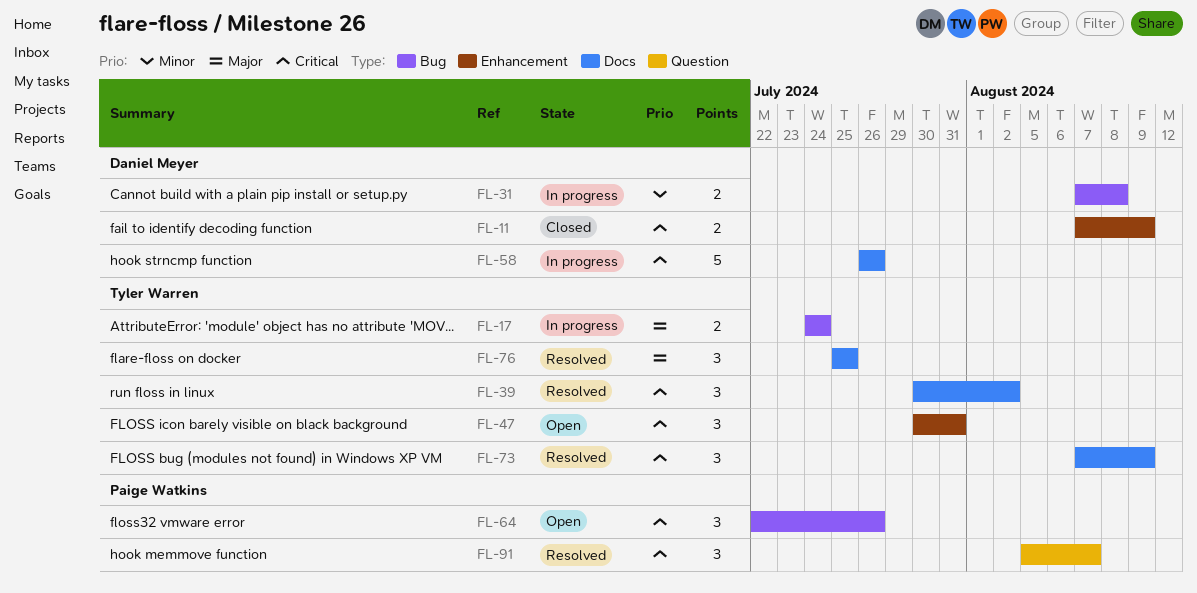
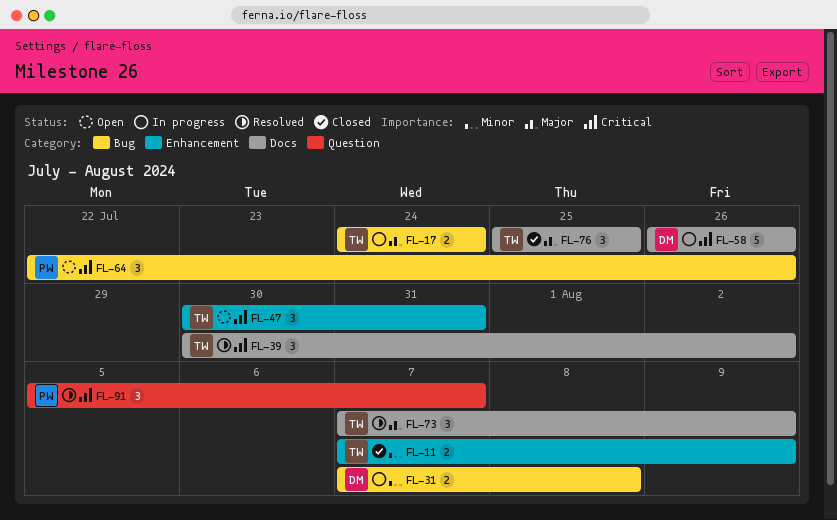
FL-11, owner: Daniel Meyer -> Tyler Warren
FL-11, priority: Critical -> Minor
FL-73, priority: Critical -> Major
FL-76, status: Resolved -> Closed

